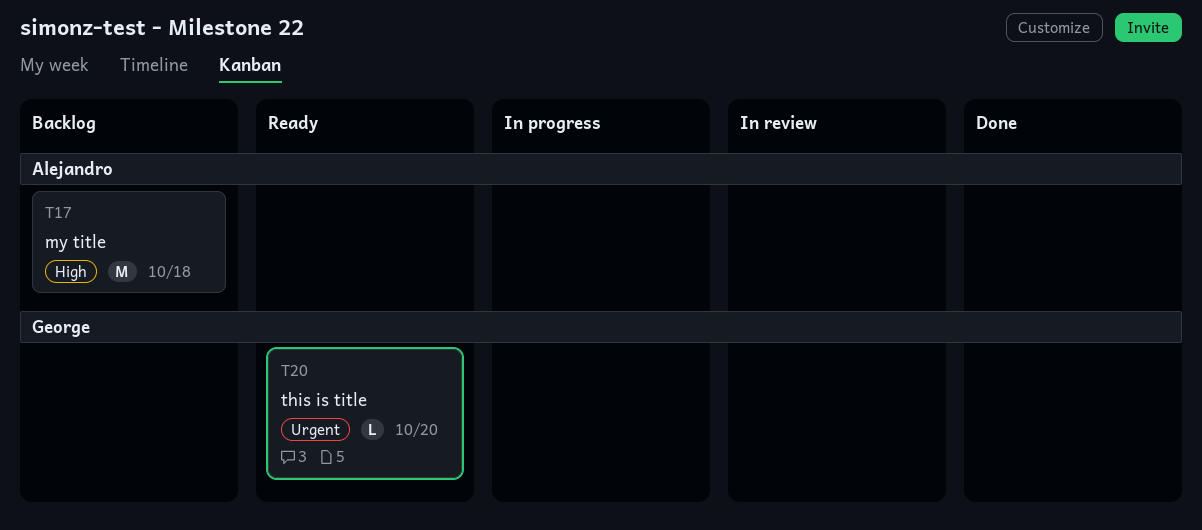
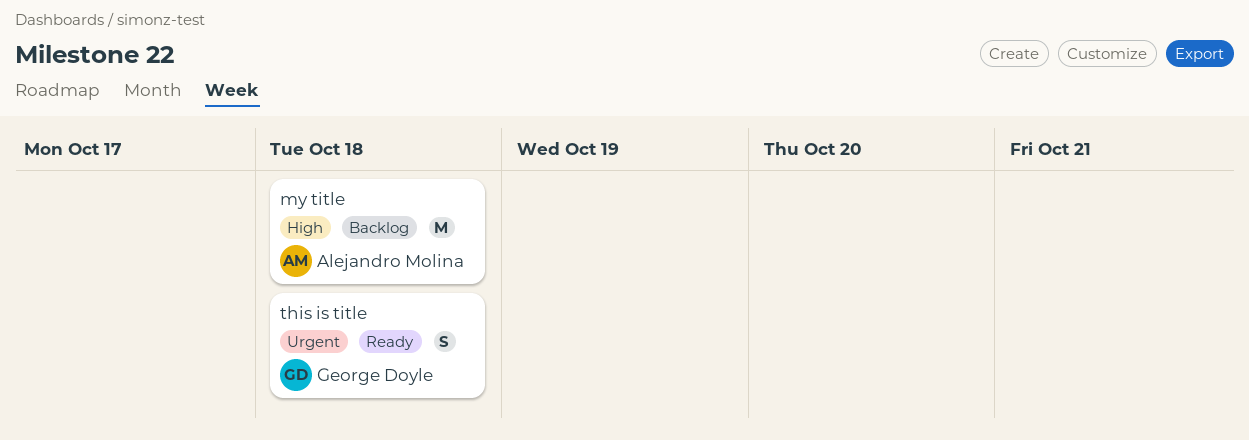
this is title, estimate: L -> S
this is title, due: Oct 20 -> Oct 18

